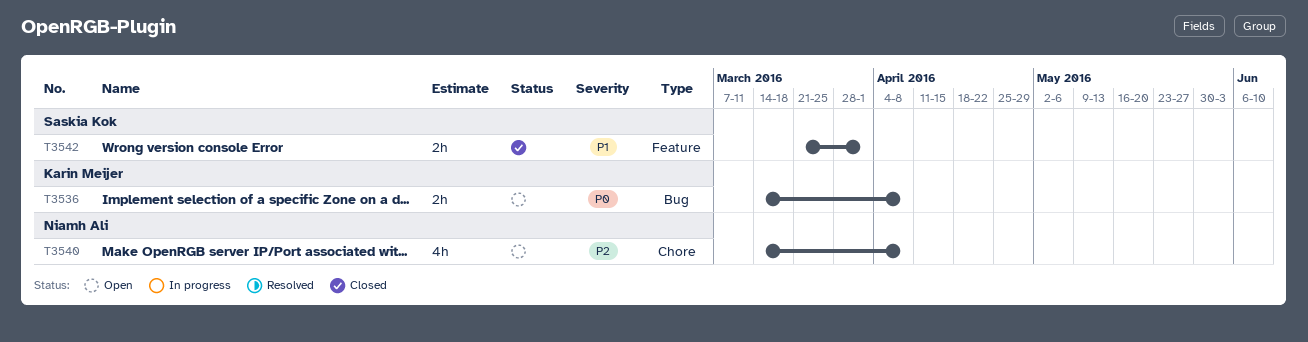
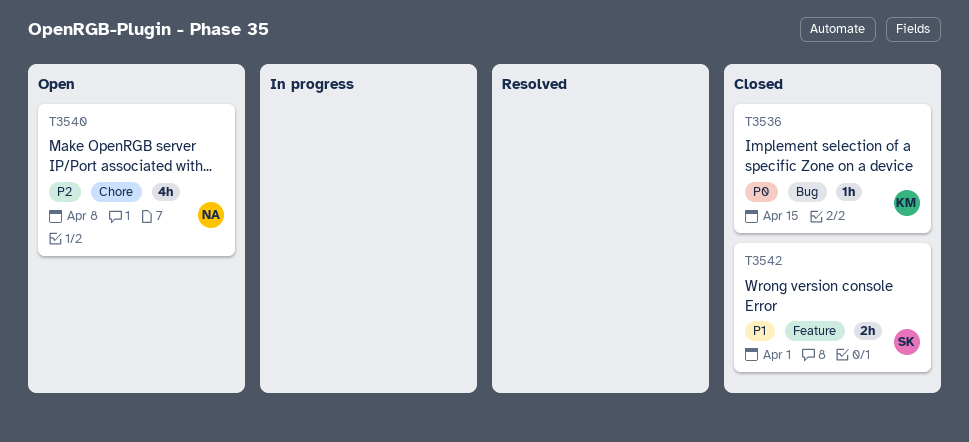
T3536, status: Open -> Closed
T3536, estimate: 2h -> 1h
T3536, due: Apr 8 -> Apr 15

